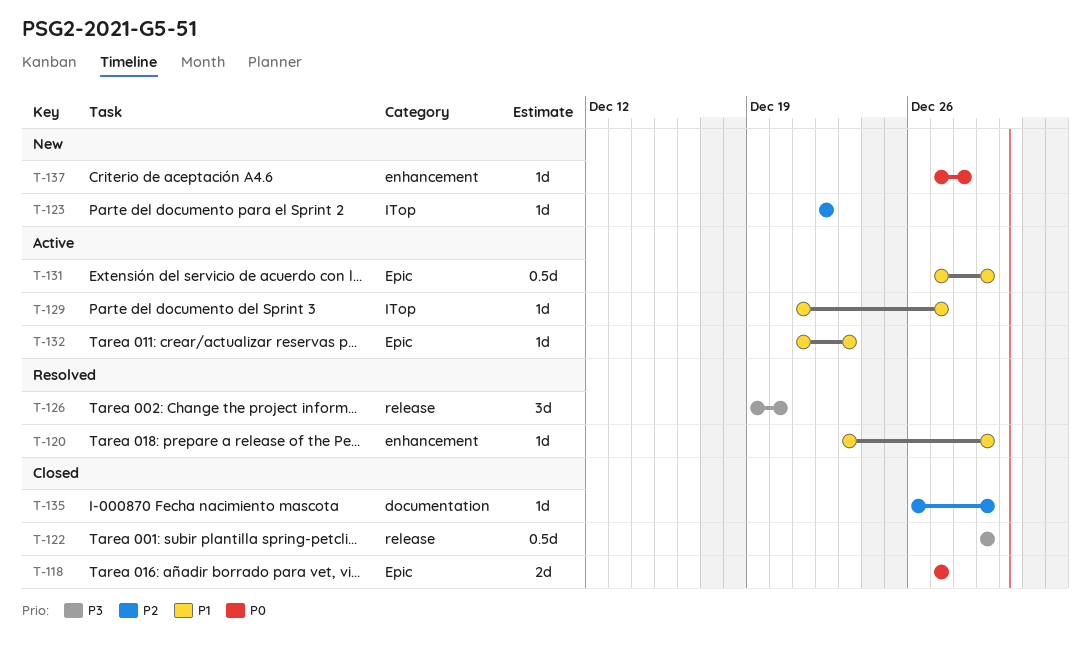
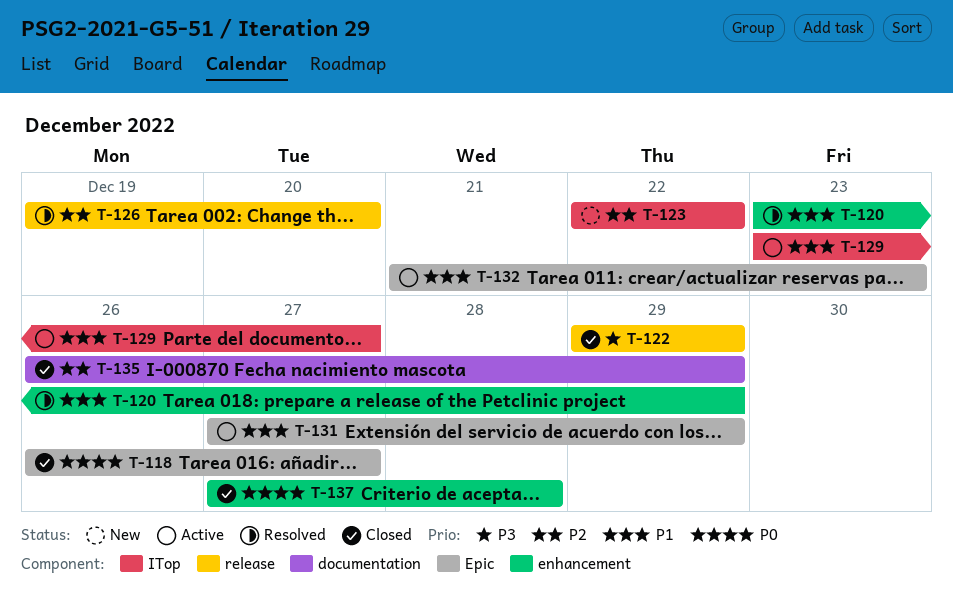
T-118, start: Dec 27 -> Dec 26
T-126, priority: P3 -> P2
T-129, start: Dec 21 -> Dec 23
T-137, status: New -> Closed

